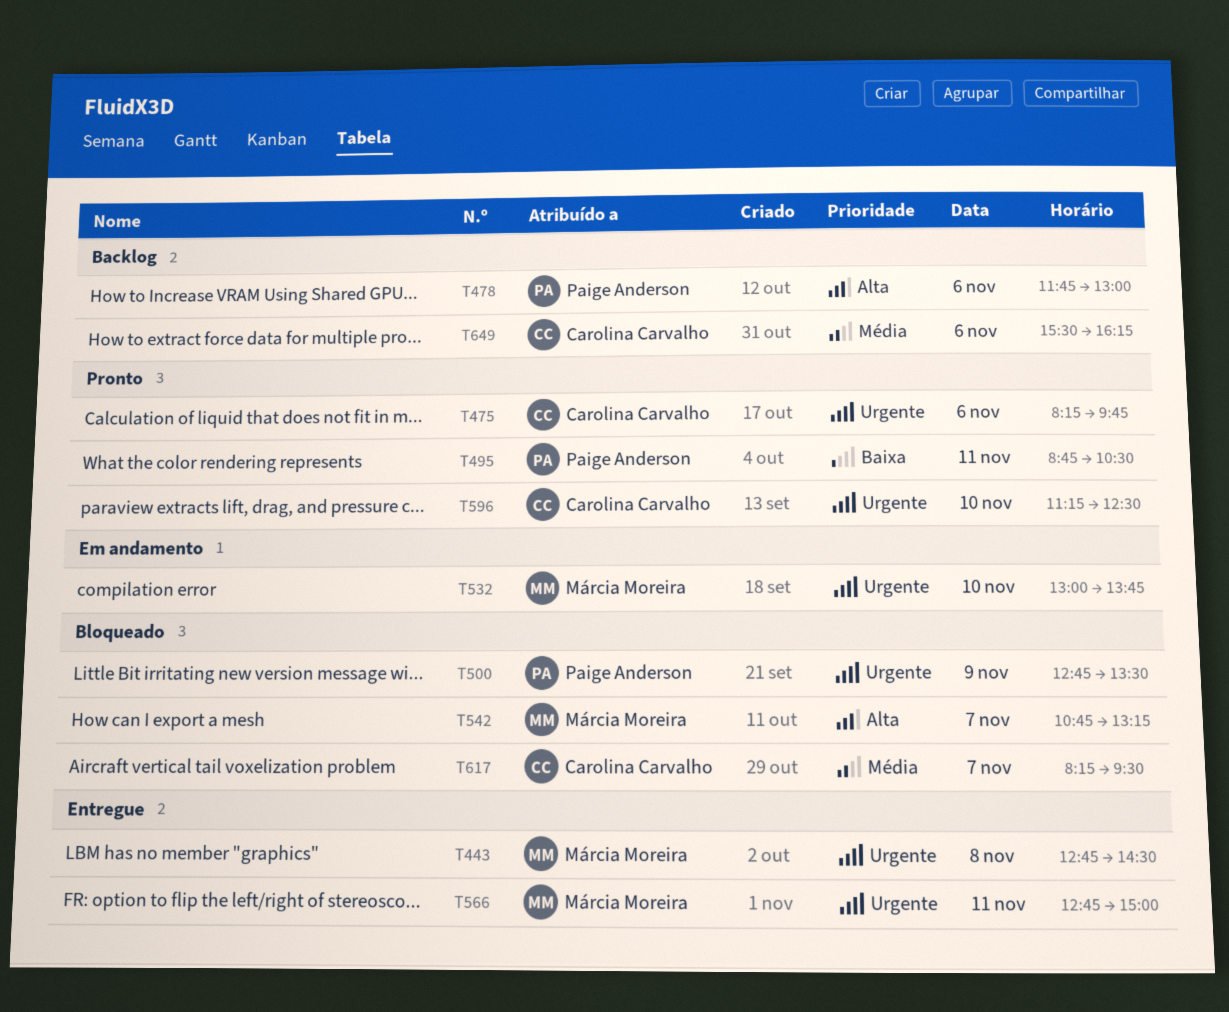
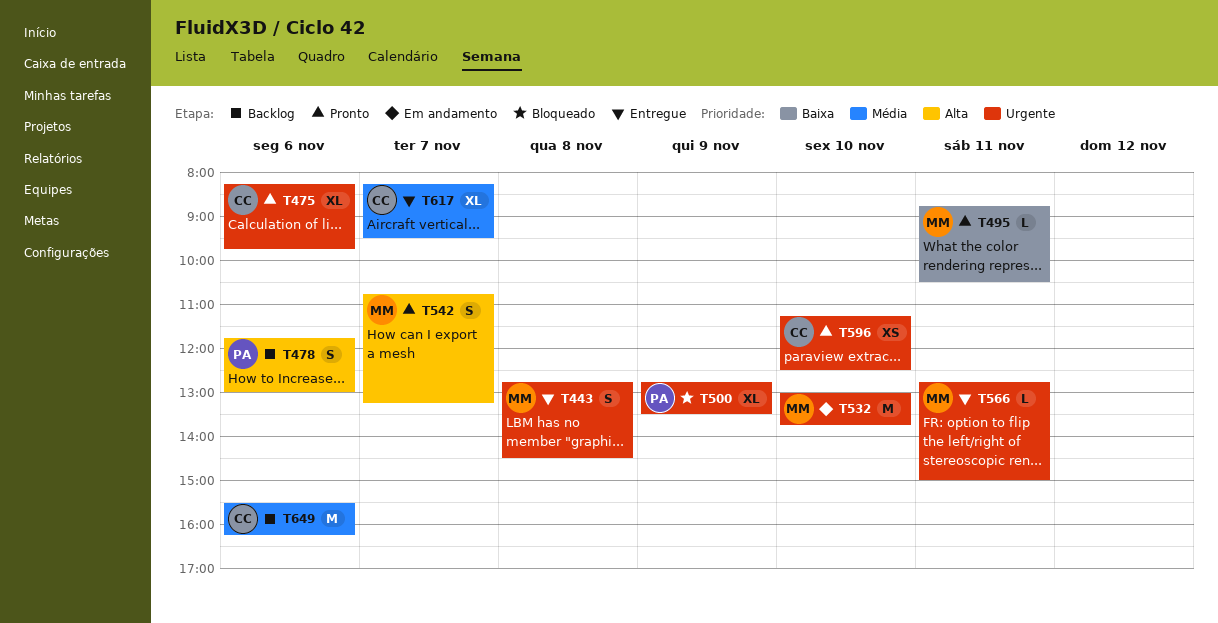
T495, owner: Paige Anderson -> Márcia Moreira
T542, status: Bloqueado -> Pronto
T617, status: Bloqueado -> Entregue

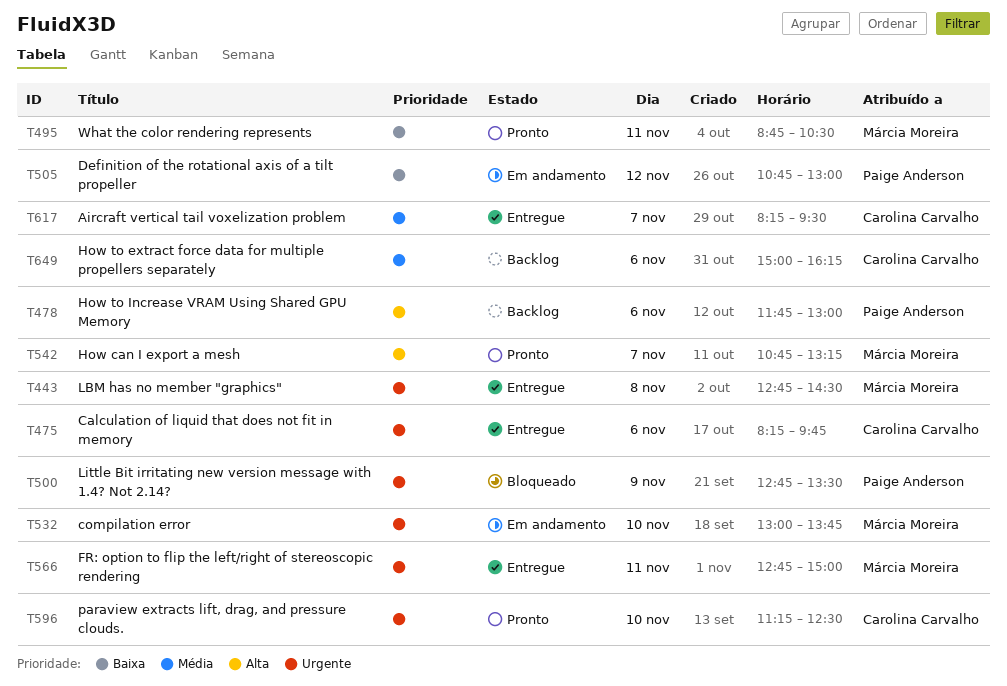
T475, status: Pronto -> Entregue
T505: none -> present
T649, begins: 15:30 -> 15:00

